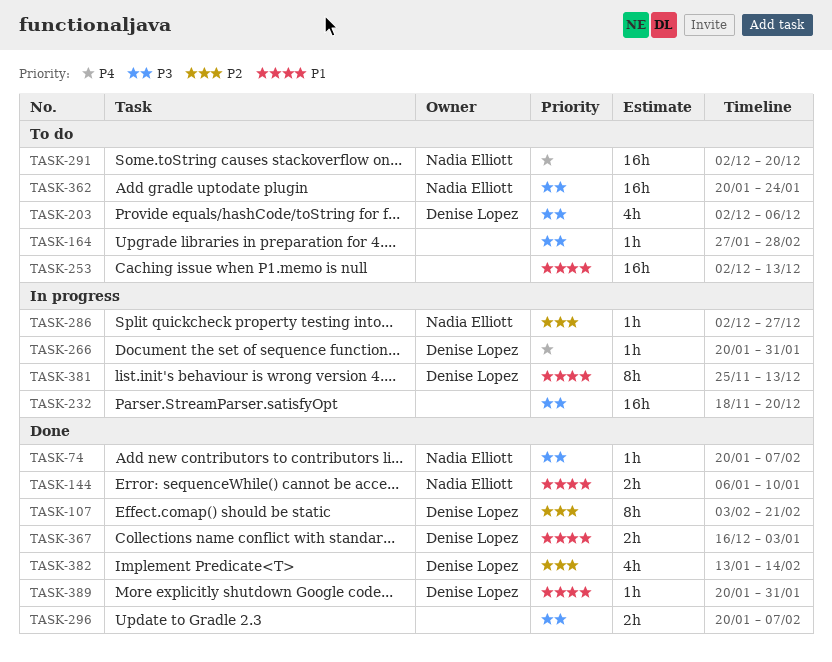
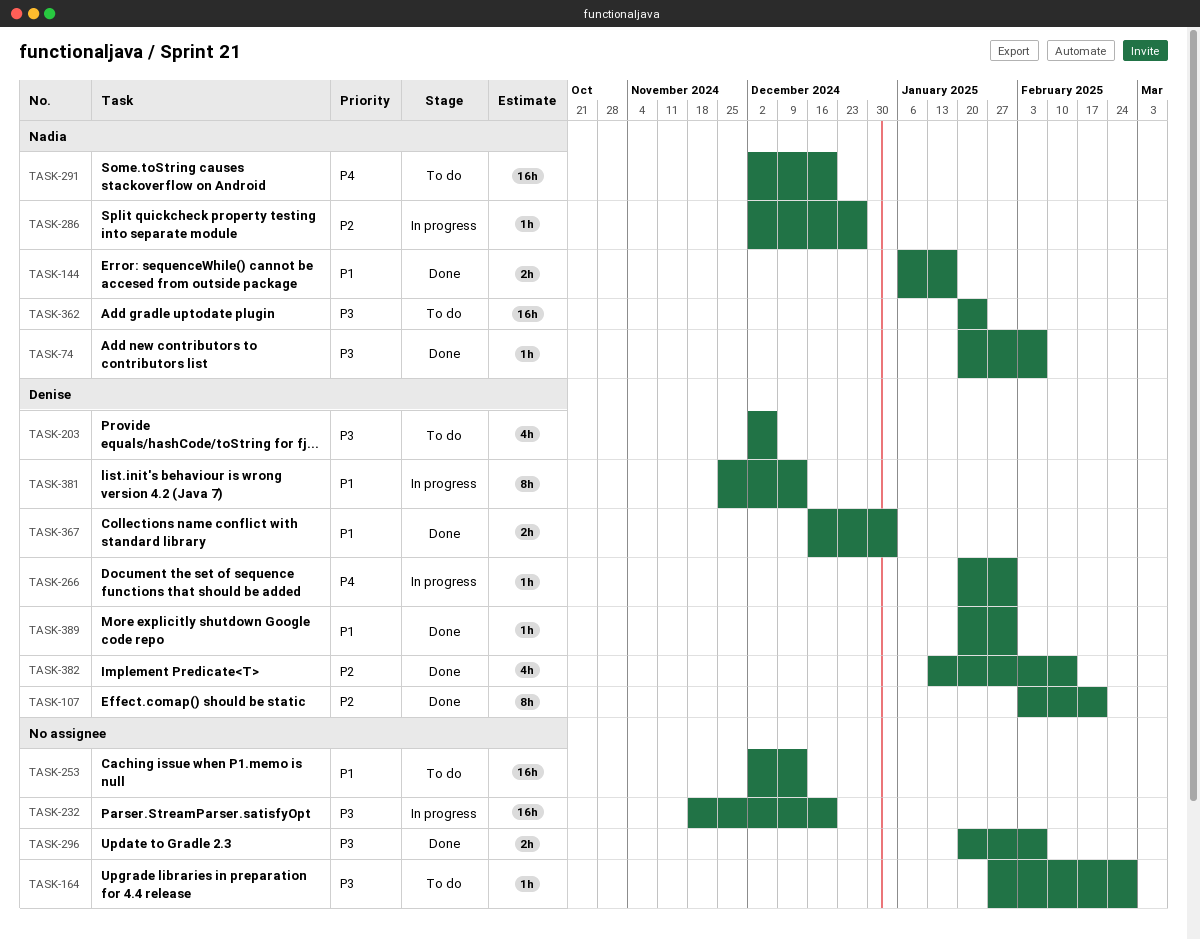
TASK-144, due: Jan 10 -> Jan 17

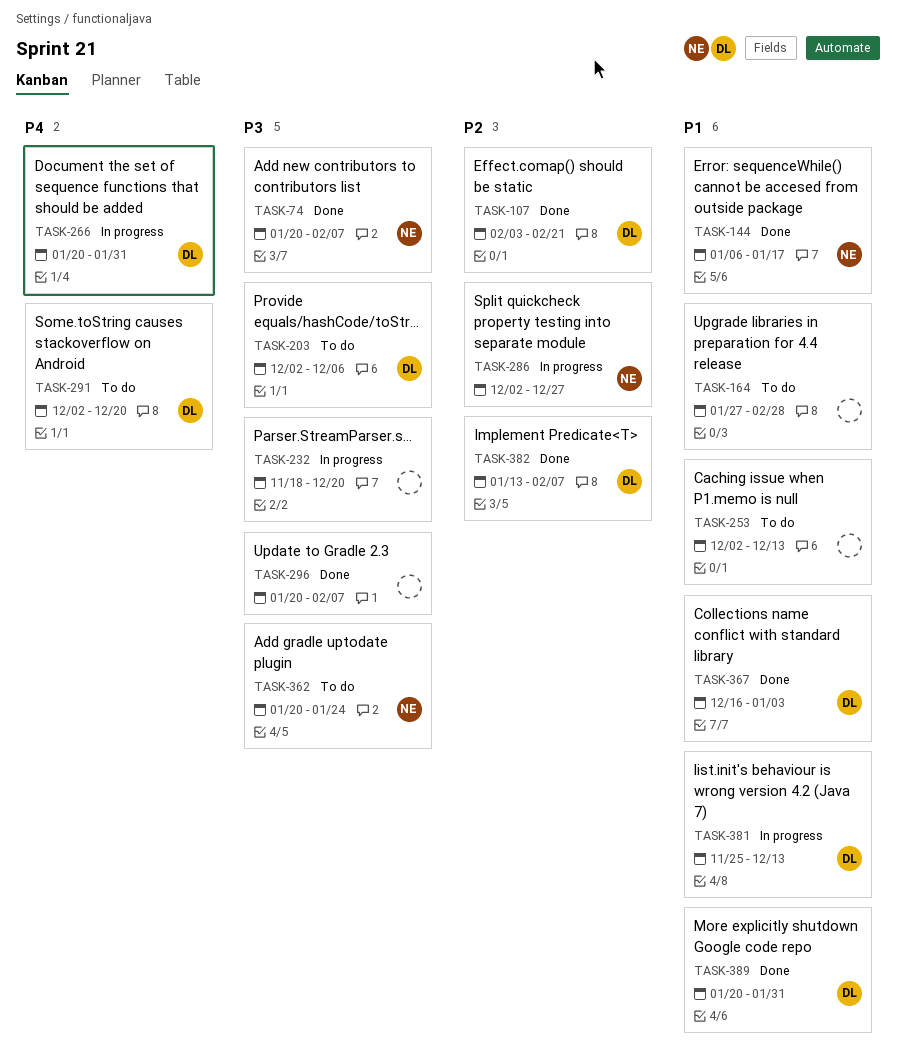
TASK-164, priority: P3 -> P1
TASK-291, owner: Nadia -> Denise
TASK-382, due: Feb 14 -> Feb 7

